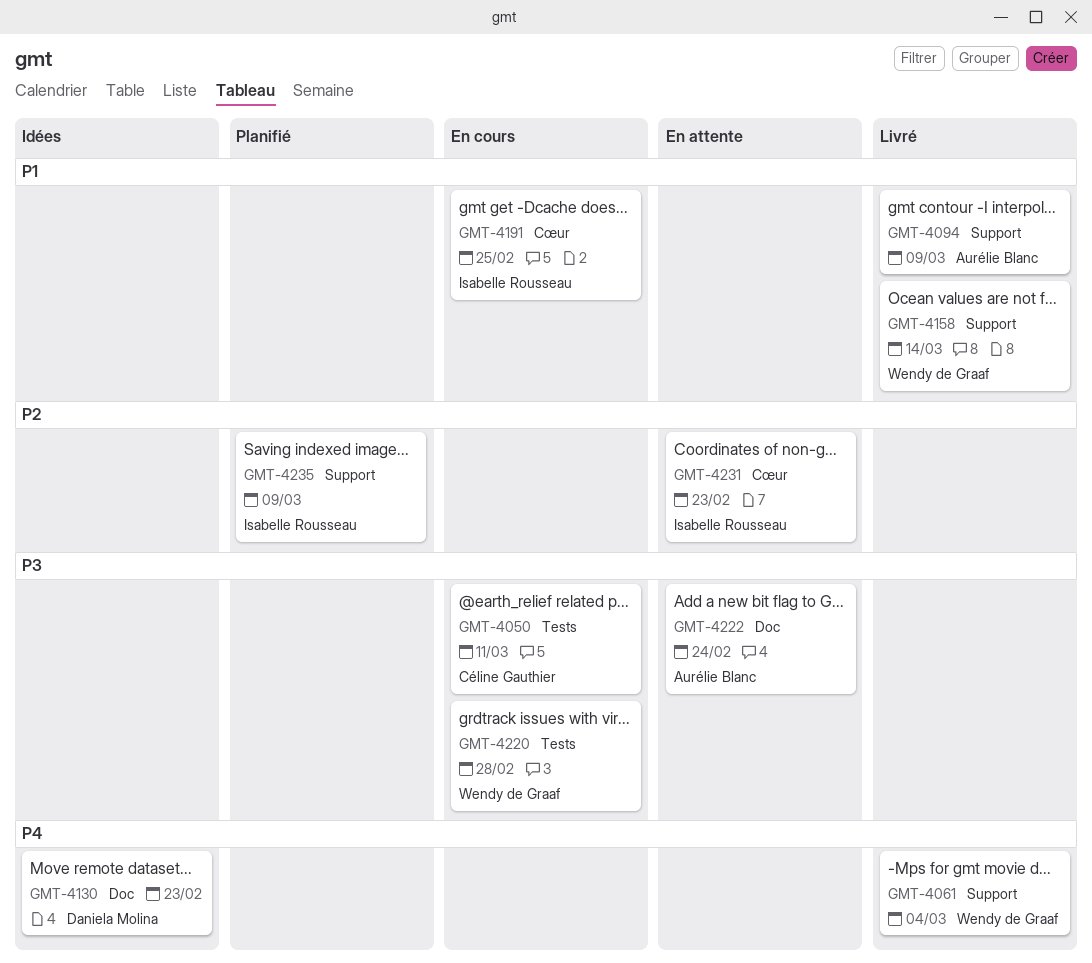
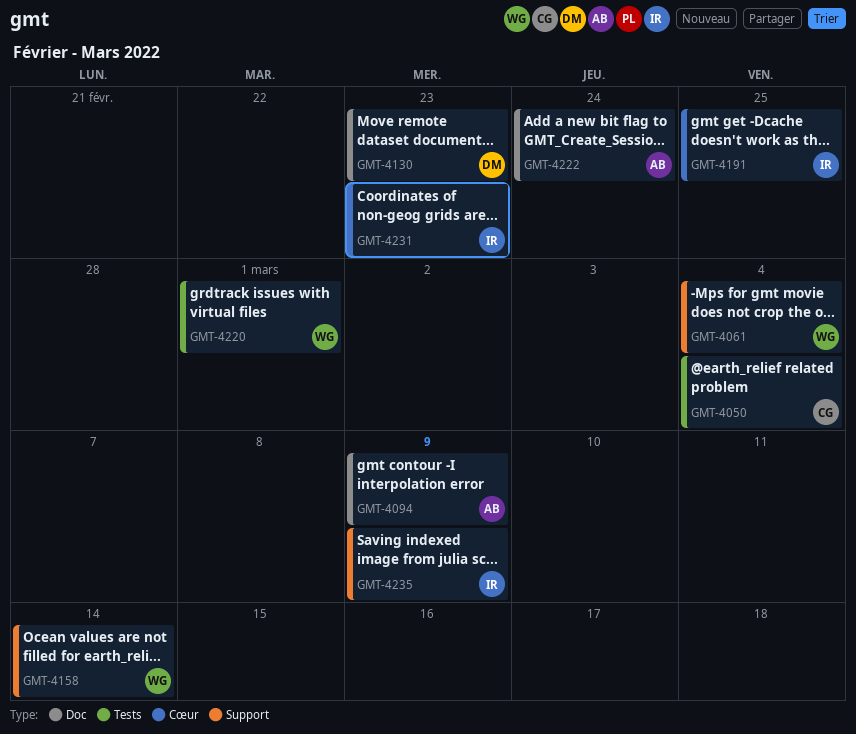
GMT-4050, due: Mar 11 -> Mar 4
GMT-4094, label: Support -> Doc
GMT-4220, due: Feb 28 -> Mar 1

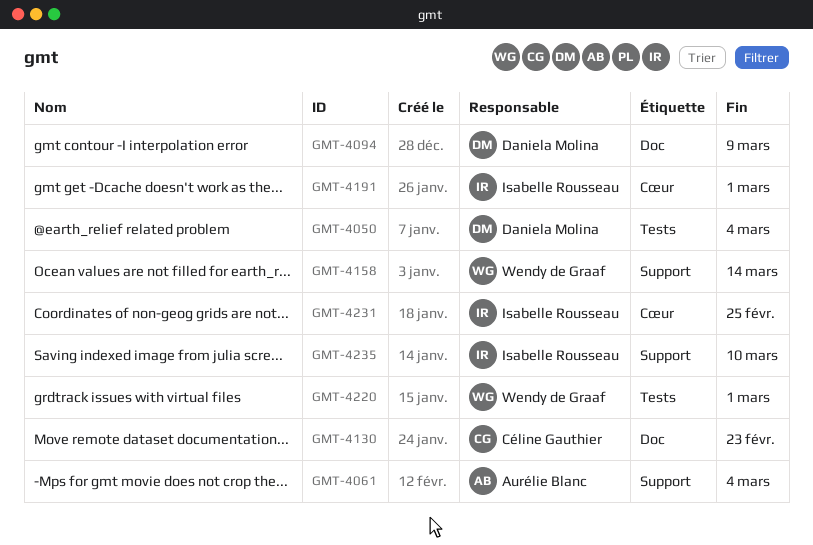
GMT-4050, owner: Céline Gauthier -> Daniela Molina
GMT-4061, owner: Wendy de Graaf -> Aurélie Blanc
GMT-4094, owner: Aurélie Blanc -> Daniela Molina
GMT-4130, owner: Daniela Molina -> Céline Gauthier
GMT-4191, due: Feb 25 -> Mar 1
GMT-4222: present -> none
GMT-4231, due: Feb 23 -> Feb 25
GMT-4235, due: Mar 9 -> Mar 10

